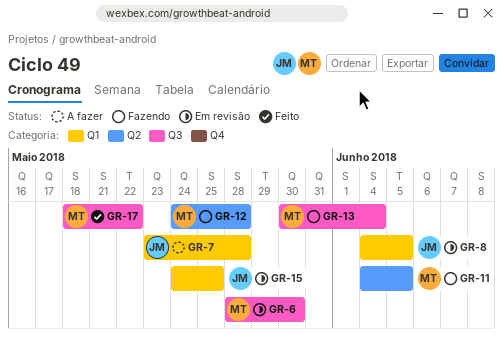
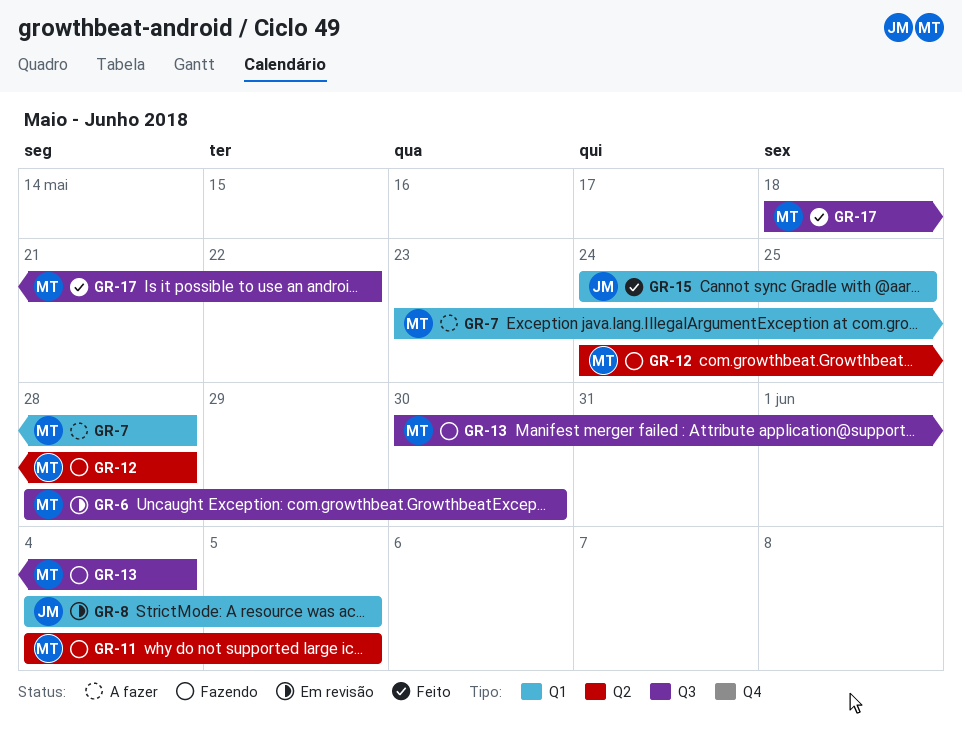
GR-7, owner: JM -> MT
GR-15, status: Em revisão -> Feito

